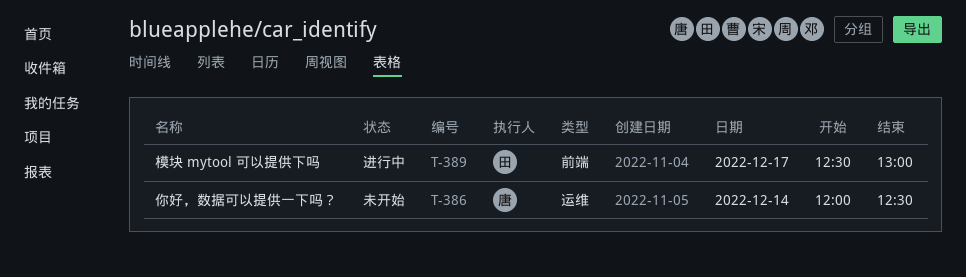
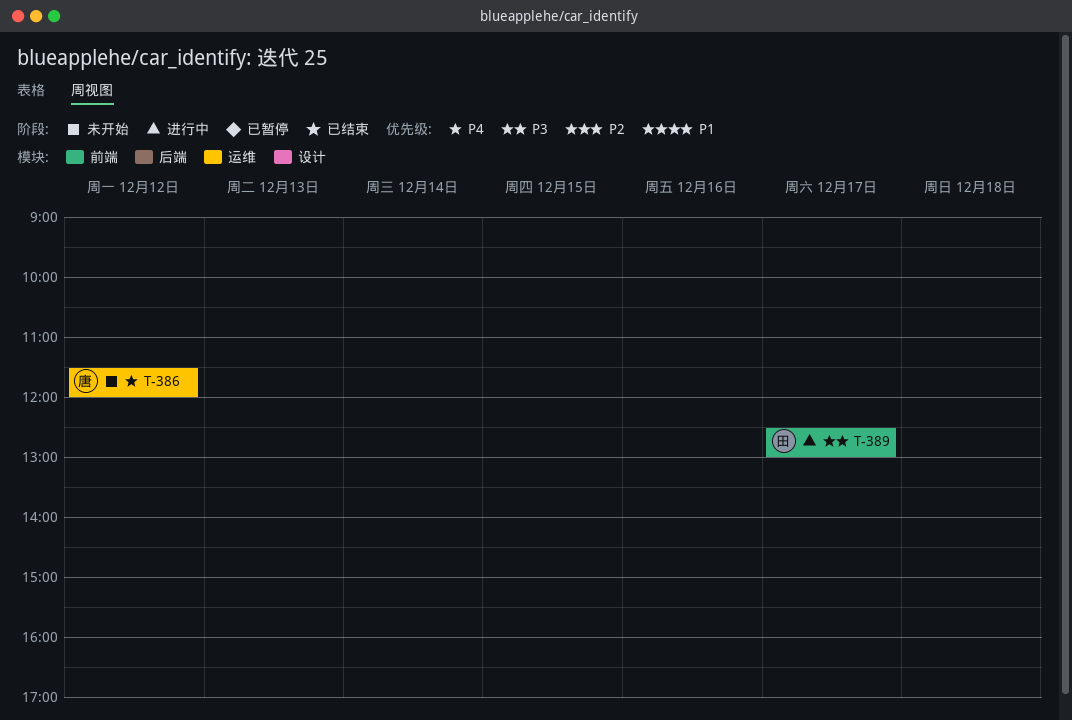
T-386, day: Dec 14 -> Dec 12
T-386, begins: 12:00 -> 11:30
T-386, ends: 12:30 -> 12:00

